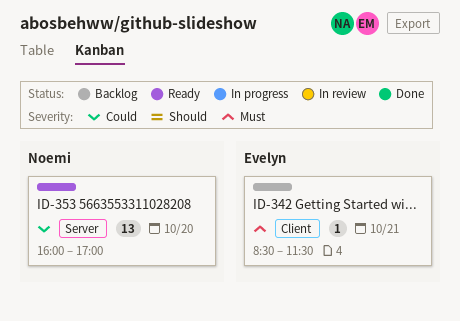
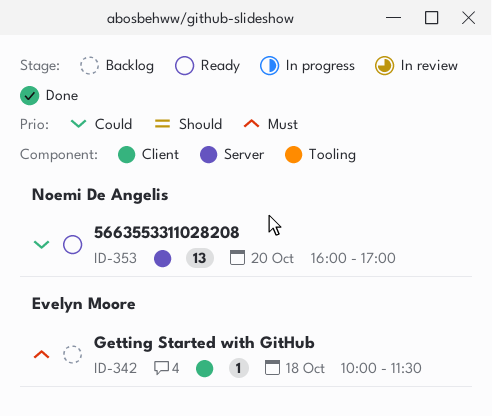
ID-342, day: Oct 21 -> Oct 18
ID-342, begins: 08:30 -> 10:00

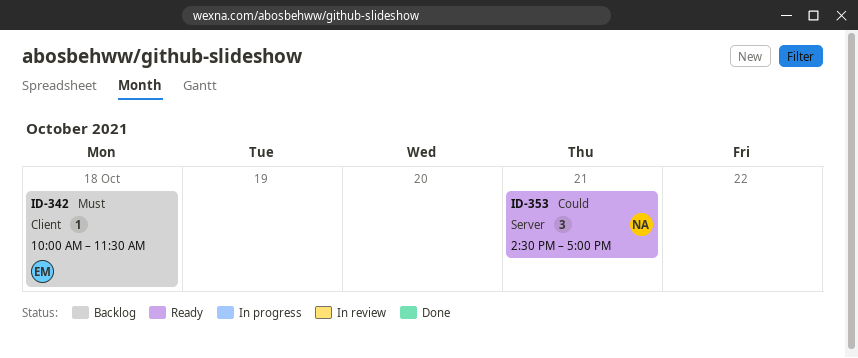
ID-353, estimate: 13 -> 3
ID-353, day: Oct 20 -> Oct 21
ID-353, begins: 16:00 -> 14:30

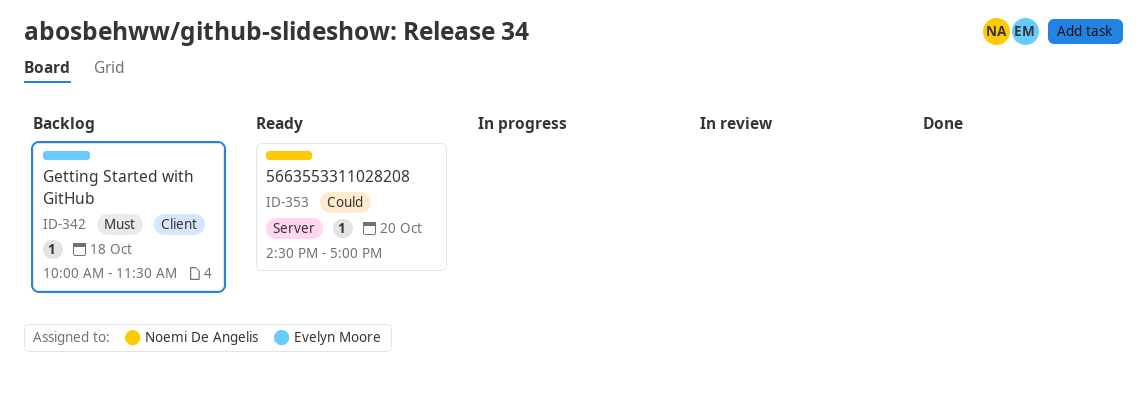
ID-353, estimate: 3 -> 1
ID-353, day: Oct 21 -> Oct 20

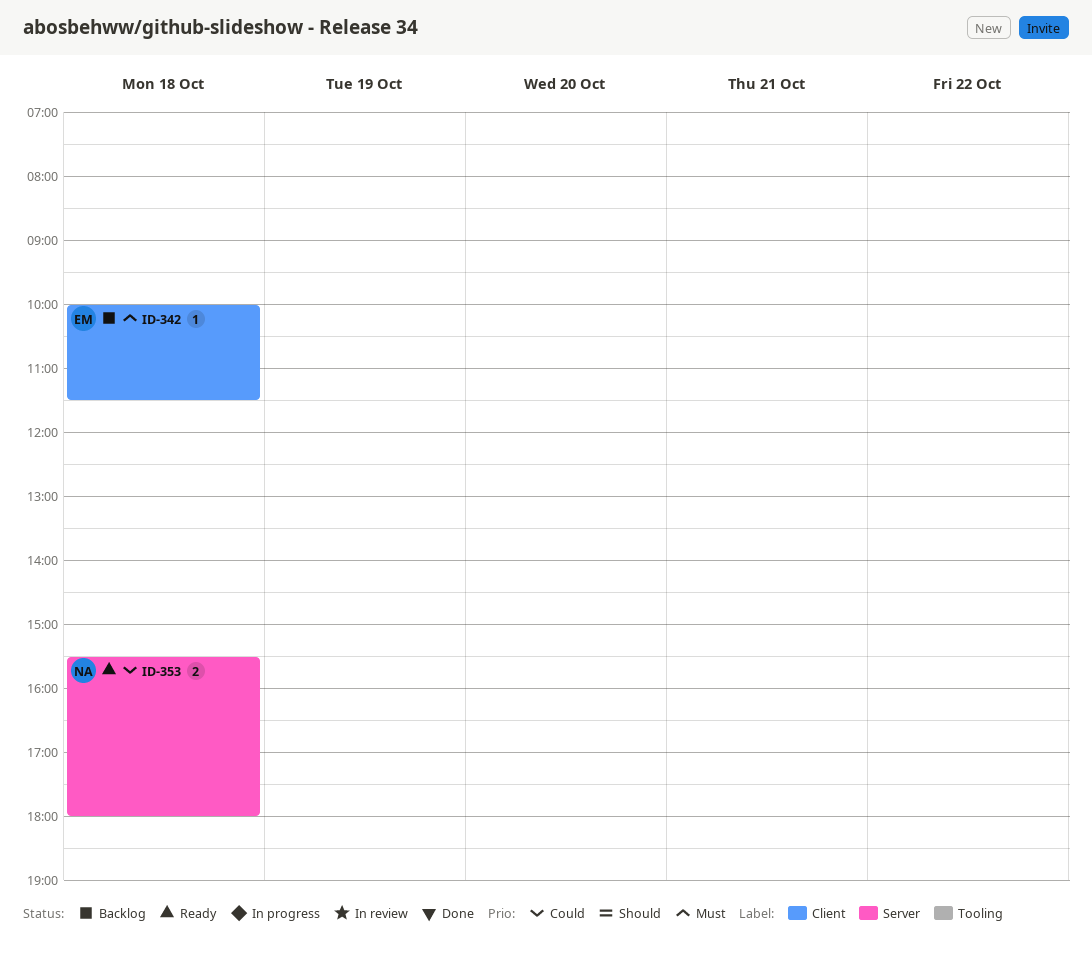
ID-353, estimate: 1 -> 2
ID-353, day: Oct 20 -> Oct 18
ID-353, begins: 14:30 -> 15:30
ID-353, ends: 17:00 -> 18:00

